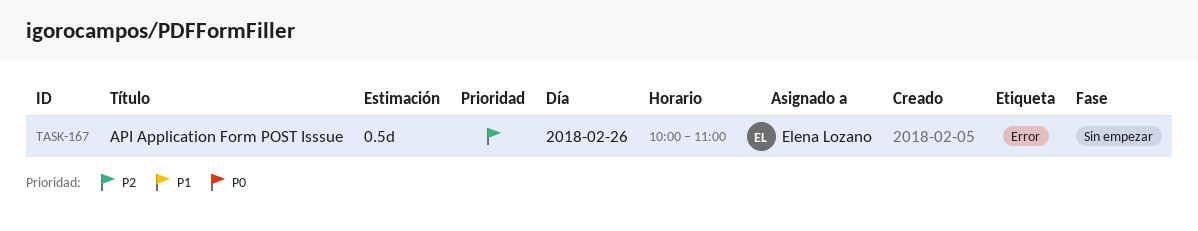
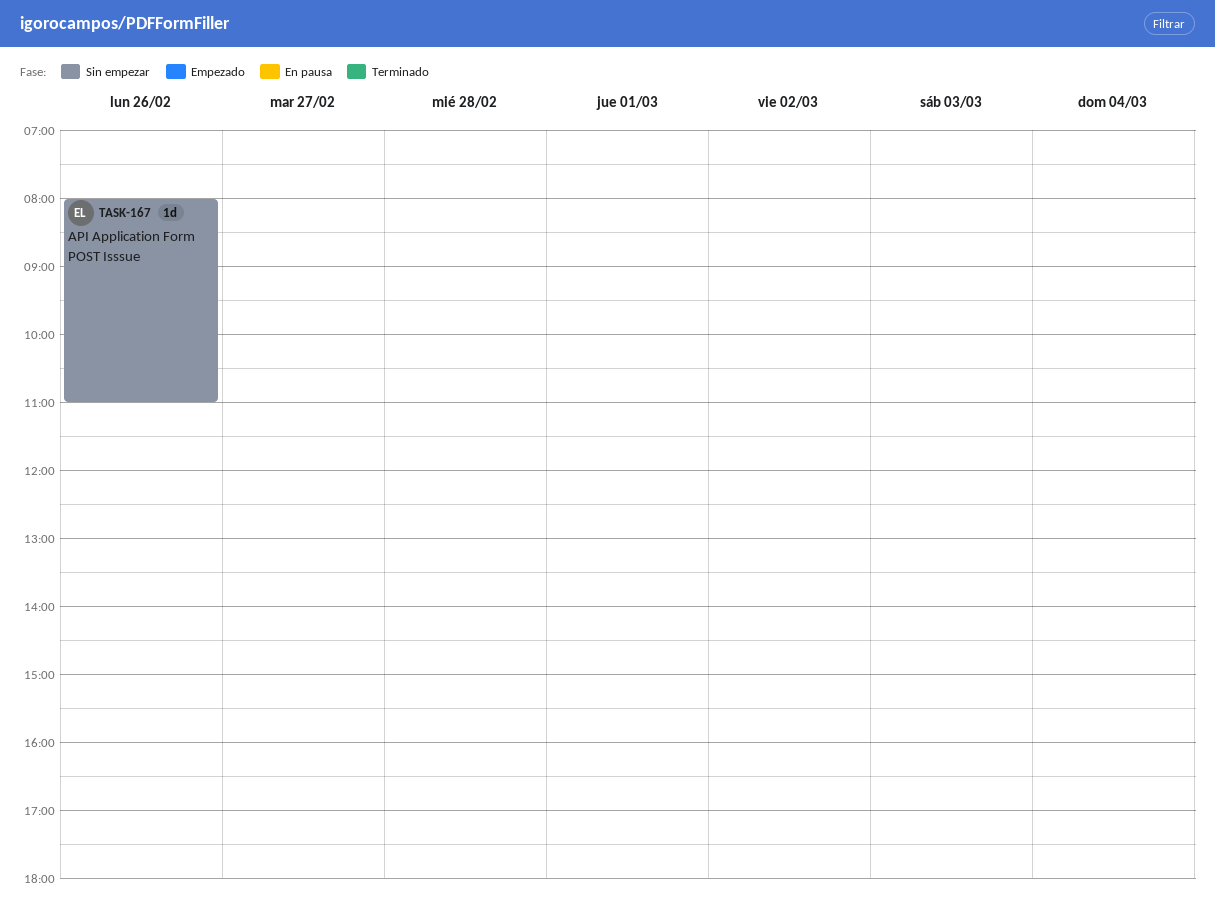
TASK-167, estimate: 0.5d -> 1d
TASK-167, begins: 10:00 -> 08:00

